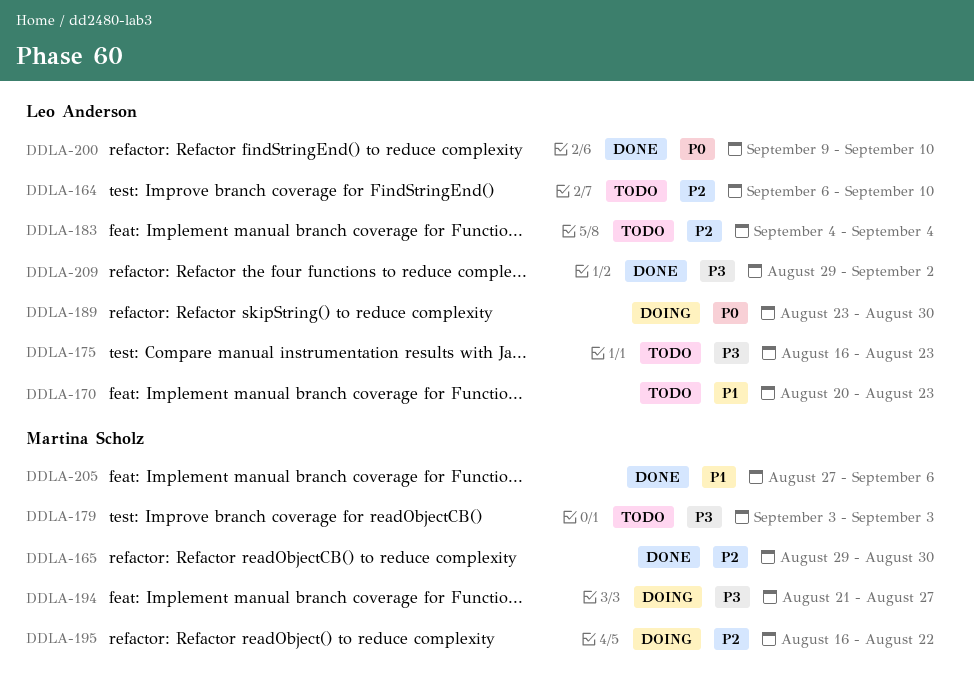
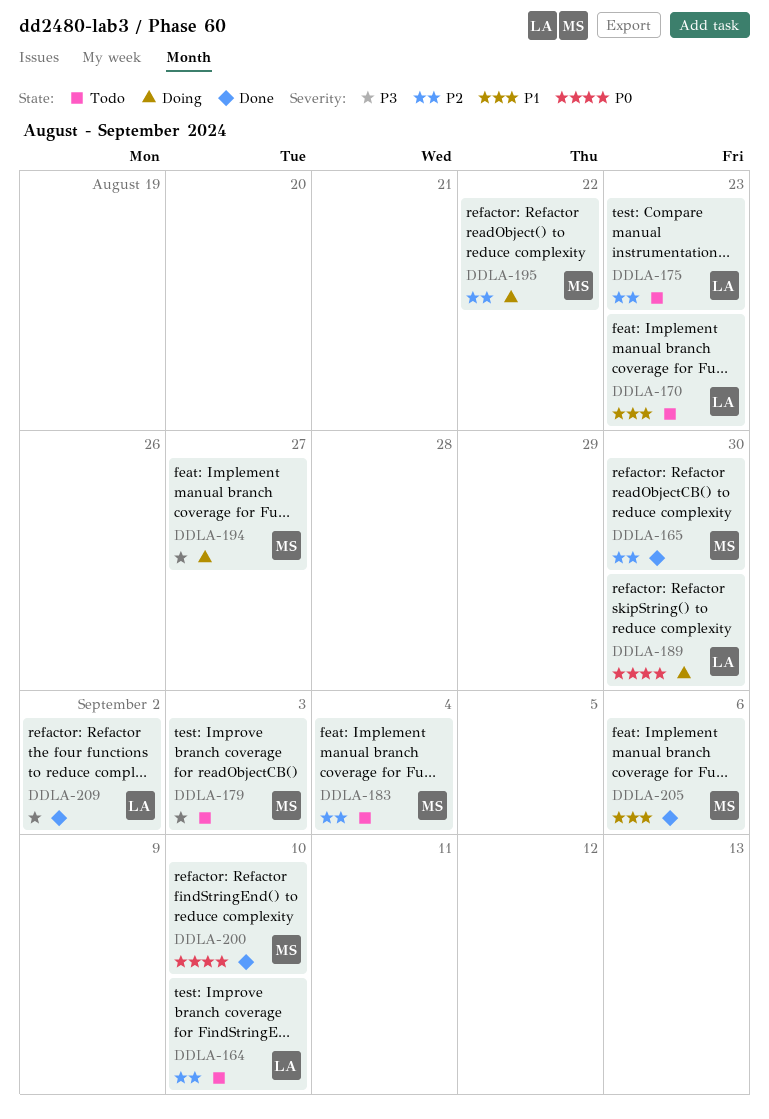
DDLA-175, priority: P3 -> P2
DDLA-183, owner: Leo Anderson -> Martina Scholz
DDLA-200, owner: Leo Anderson -> Martina Scholz

